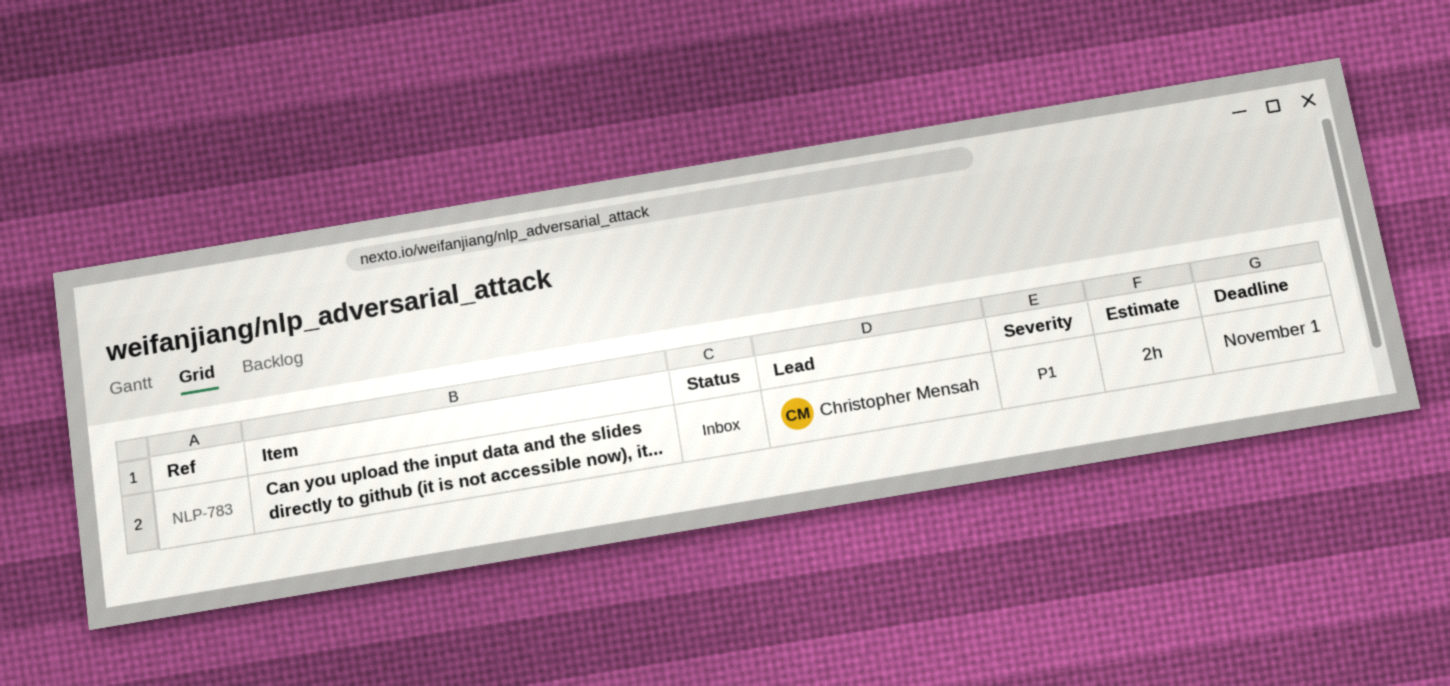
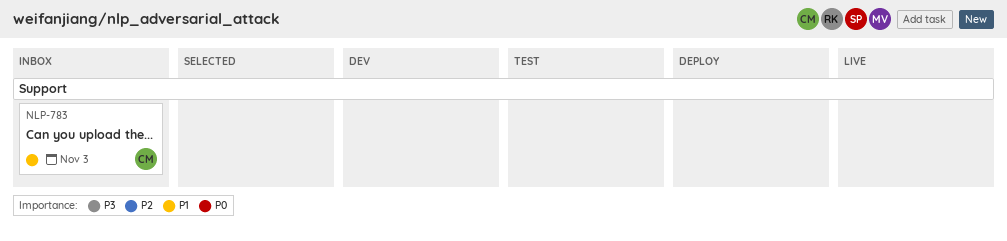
NLP-783, due: Nov 1 -> Nov 3

